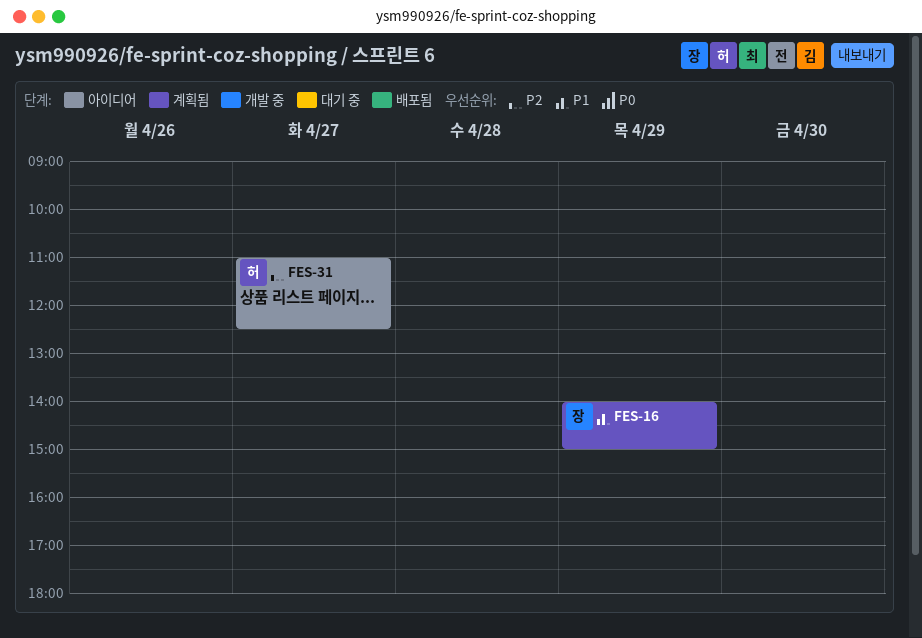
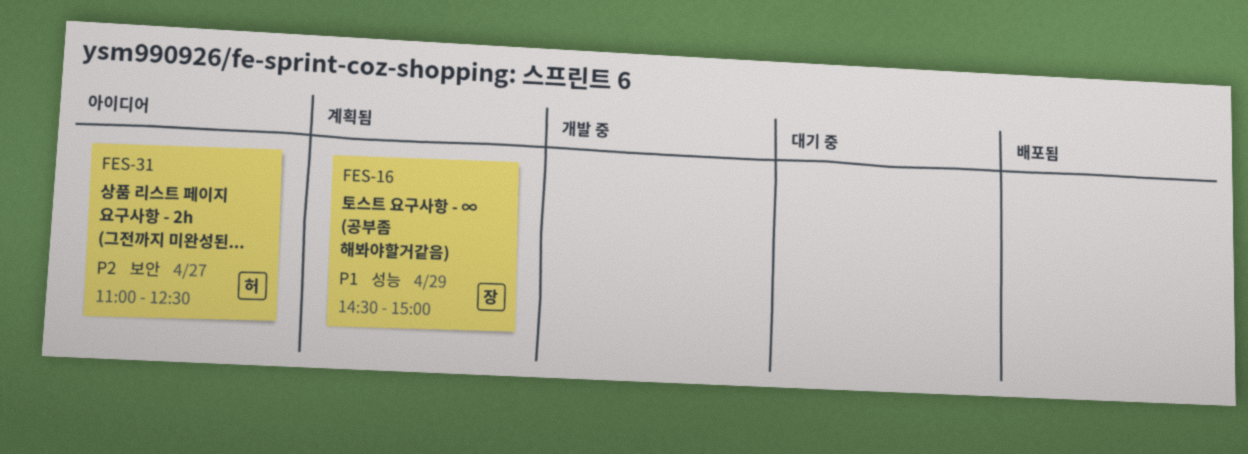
FES-16, begins: 14:00 -> 14:30

